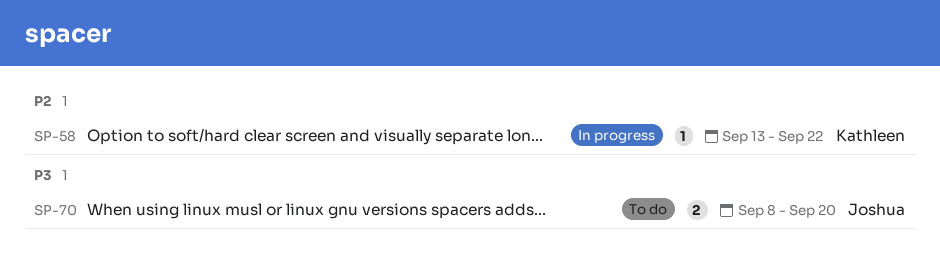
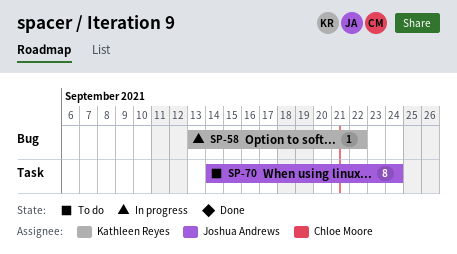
SP-70, estimate: 2 -> 8
SP-70, start: Sep 8 -> Sep 14
SP-70, due: Sep 20 -> Sep 24

